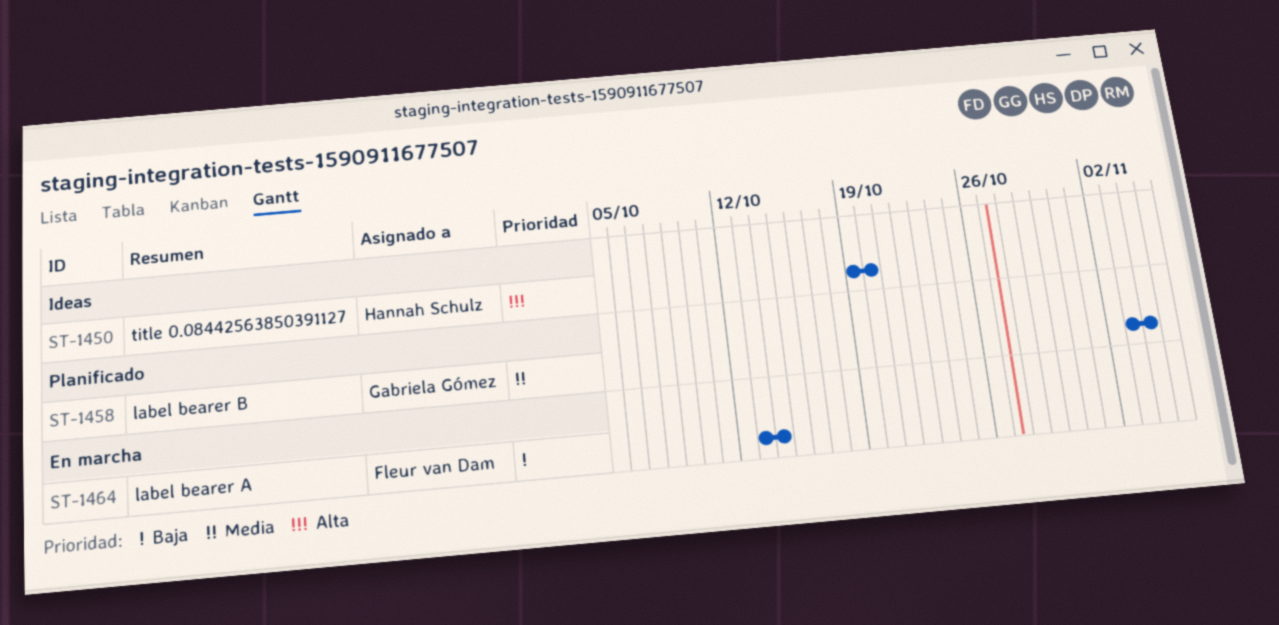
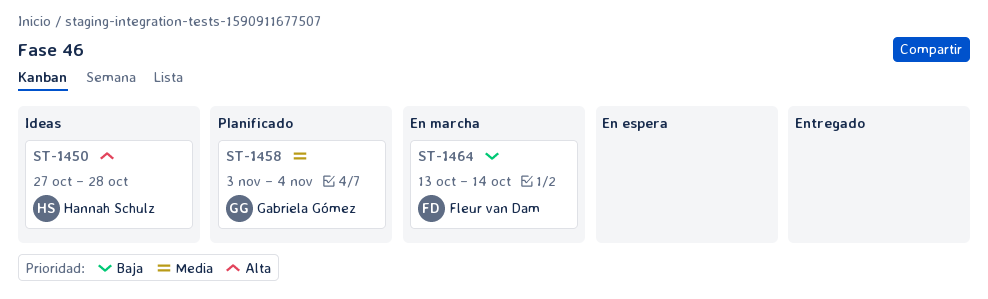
ST-1450, start: Oct 19 -> Oct 27
ST-1450, due: Oct 20 -> Oct 28

